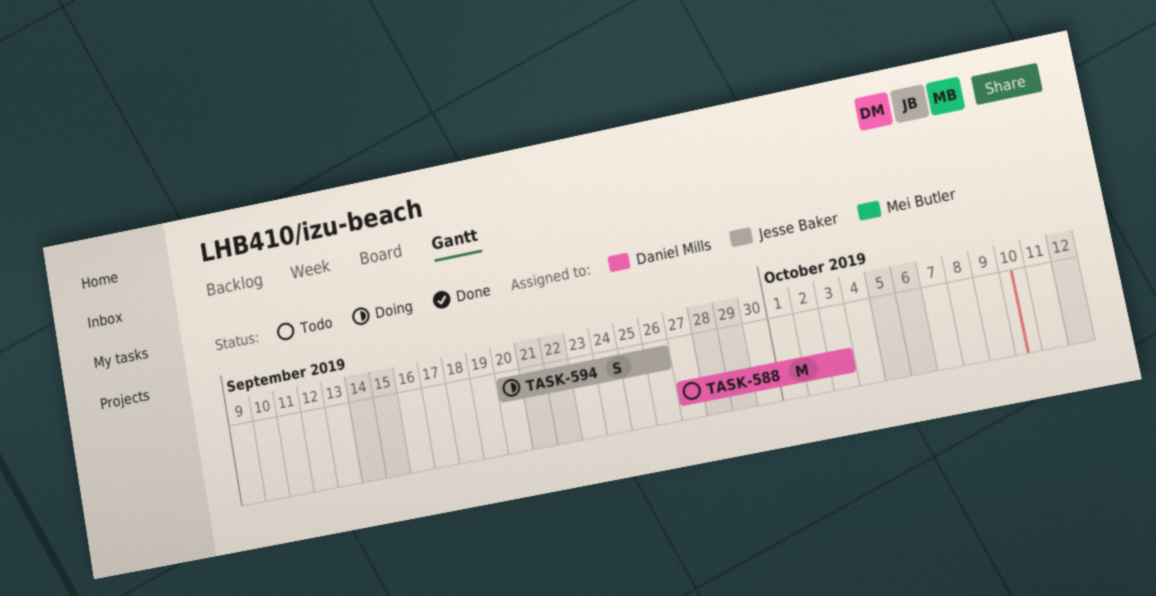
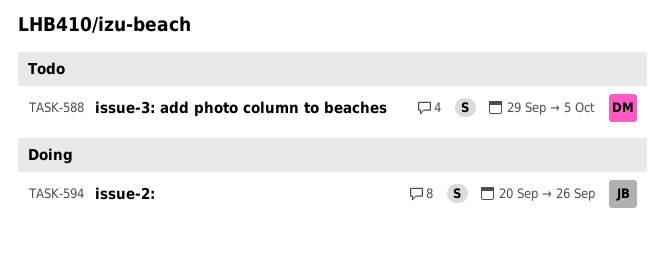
TASK-588, estimate: M -> S
TASK-588, start: Sep 27 -> Sep 29
TASK-588, due: Oct 3 -> Oct 5

